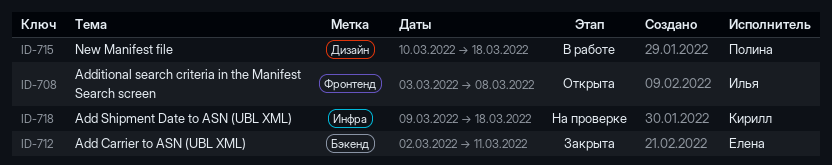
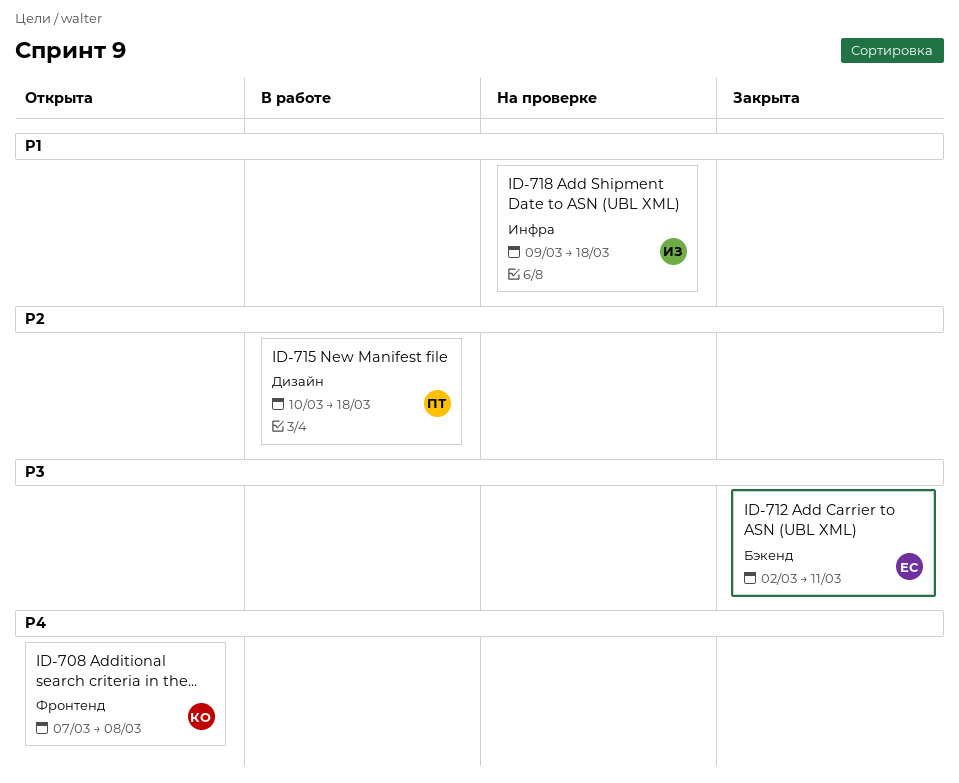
ID-708, owner: Илья -> Кирилл
ID-708, start: Mar 3 -> Mar 7
ID-718, owner: Кирилл -> Илья

